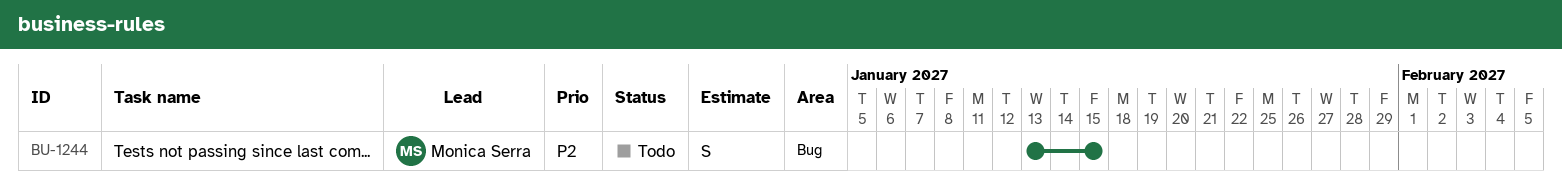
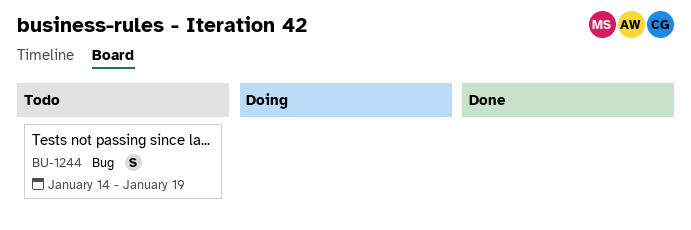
BU-1244, start: Jan 13 -> Jan 14
BU-1244, due: Jan 15 -> Jan 19

